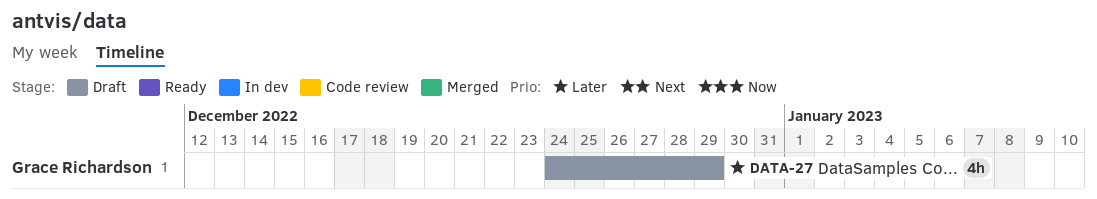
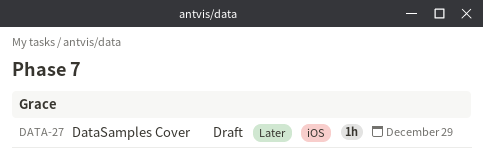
DATA-27, estimate: 4h -> 1h

